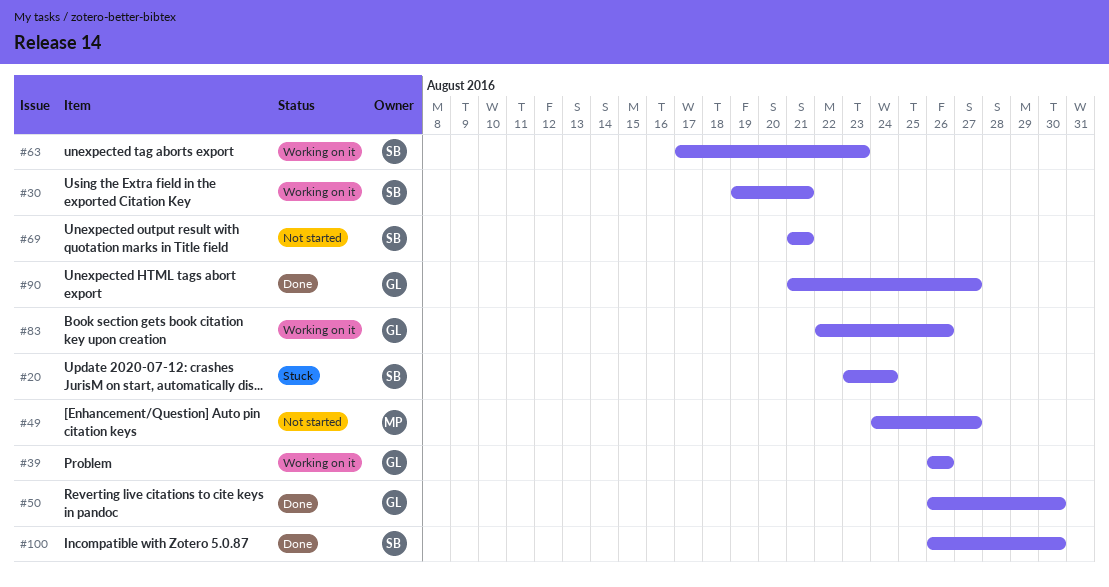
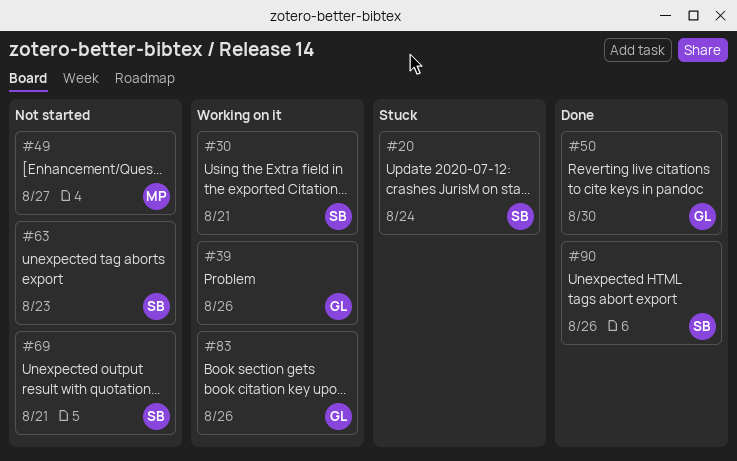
#63, status: Working on it -> Not started
#90, owner: GL -> SB
#90, due: Aug 27 -> Aug 26
#100: present -> none

